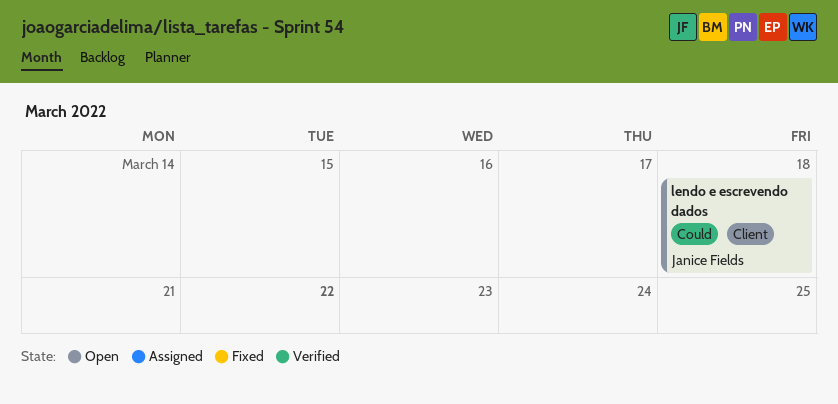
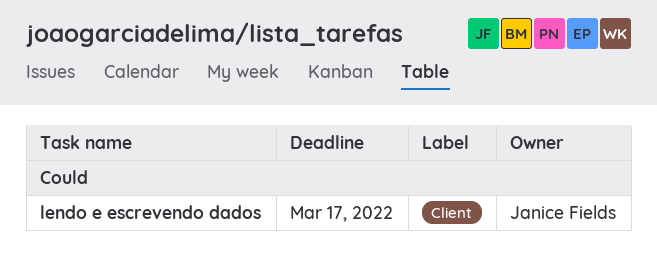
lendo e escrevendo dados, due: Mar 18 -> Mar 17

